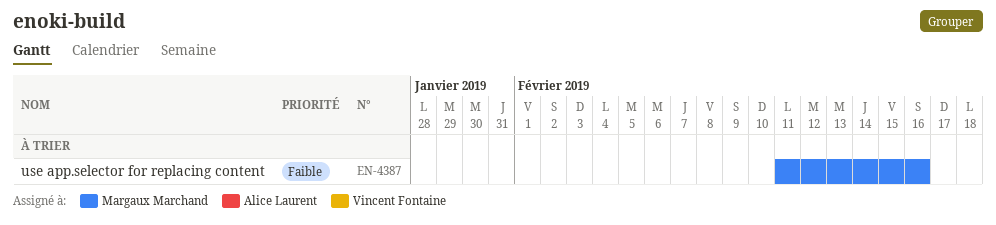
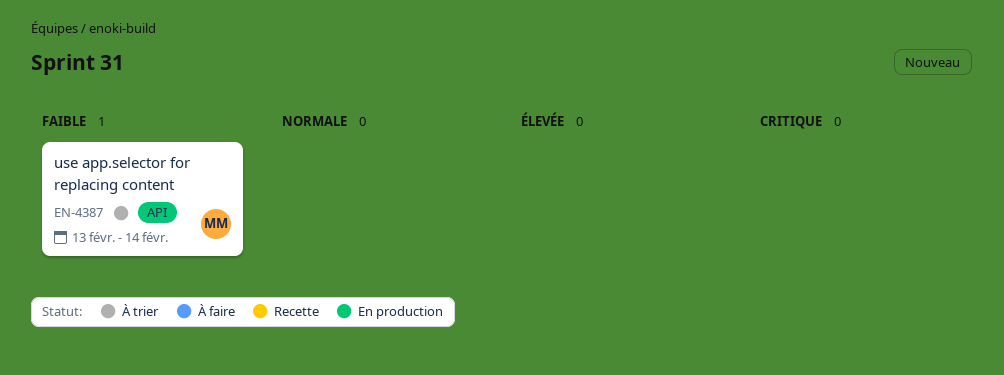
EN-4387, start: Feb 11 -> Feb 13
EN-4387, due: Feb 16 -> Feb 14

